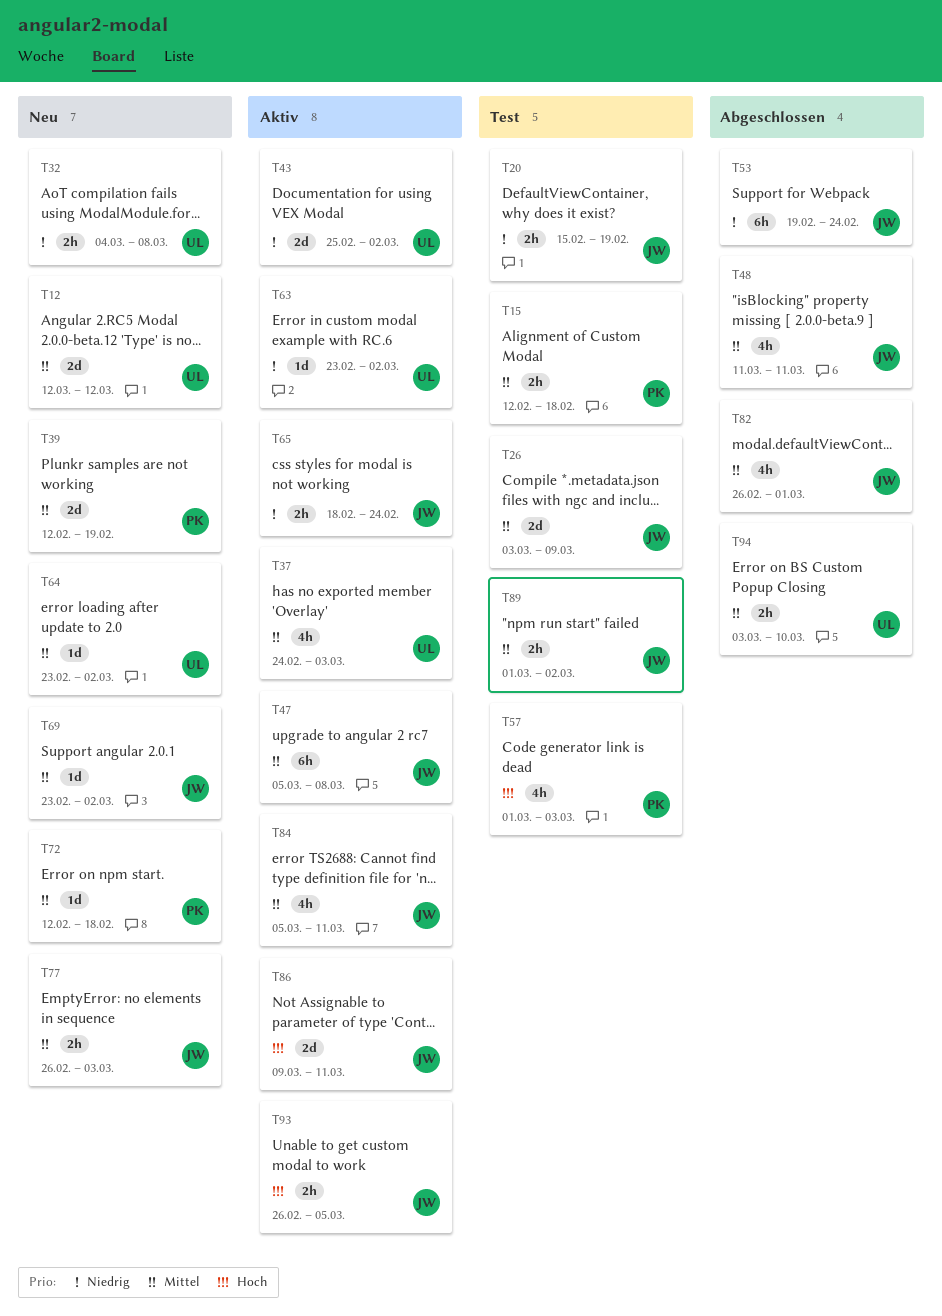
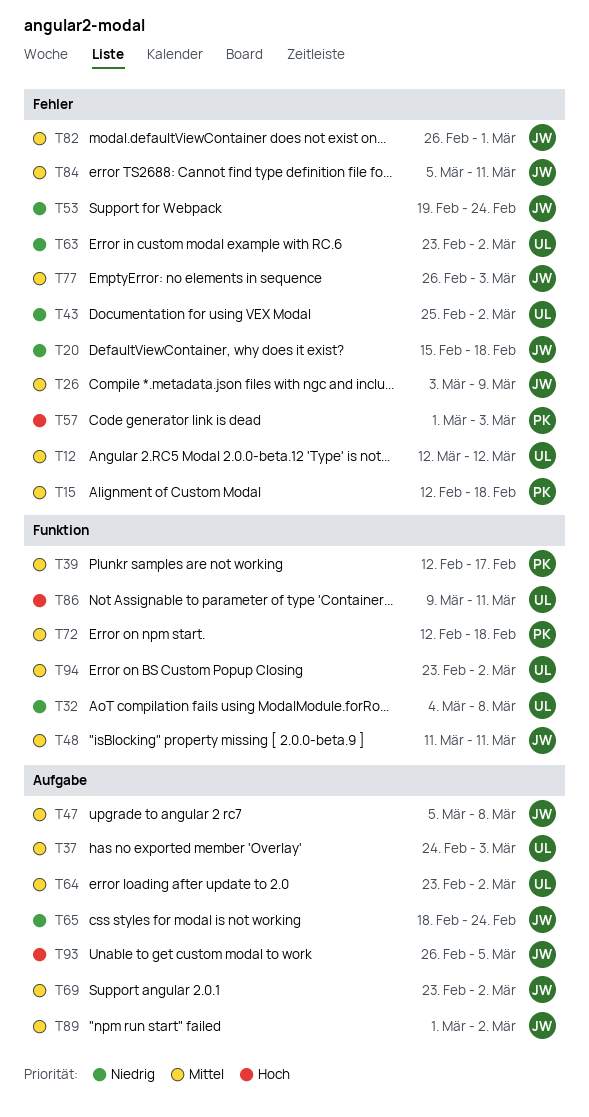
T20, due: Feb 19 -> Feb 18
T39, due: Feb 19 -> Feb 17
T86, owner: JW -> UL
T94, start: Mar 3 -> Feb 23
T94, due: Mar 10 -> Mar 2

